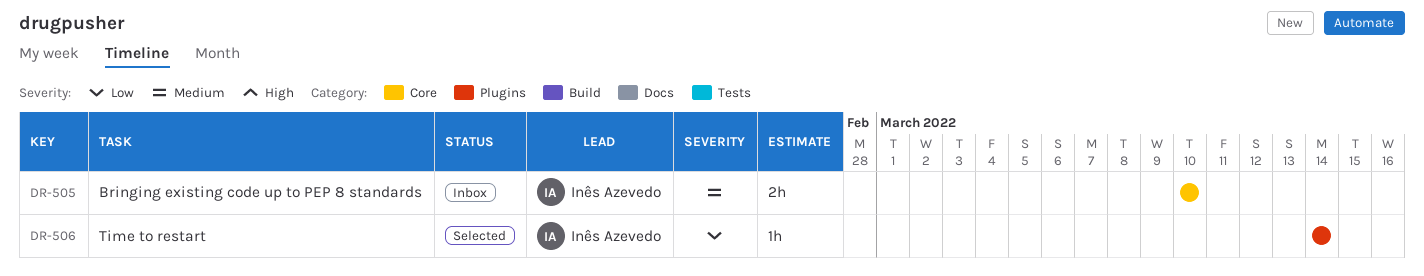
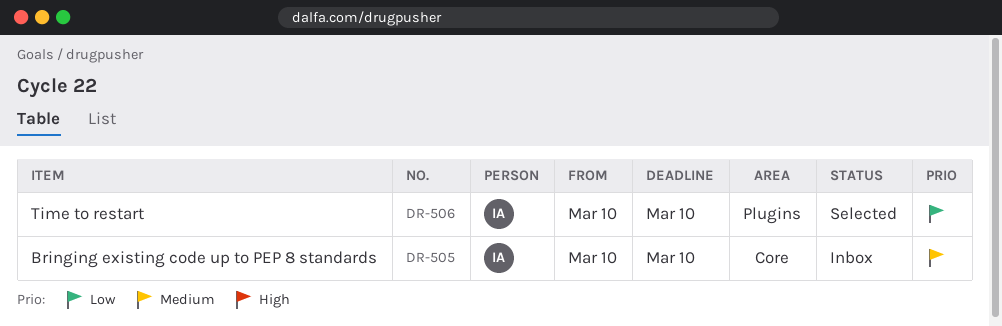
DR-506, start: Mar 14 -> Mar 10
DR-506, due: Mar 14 -> Mar 10

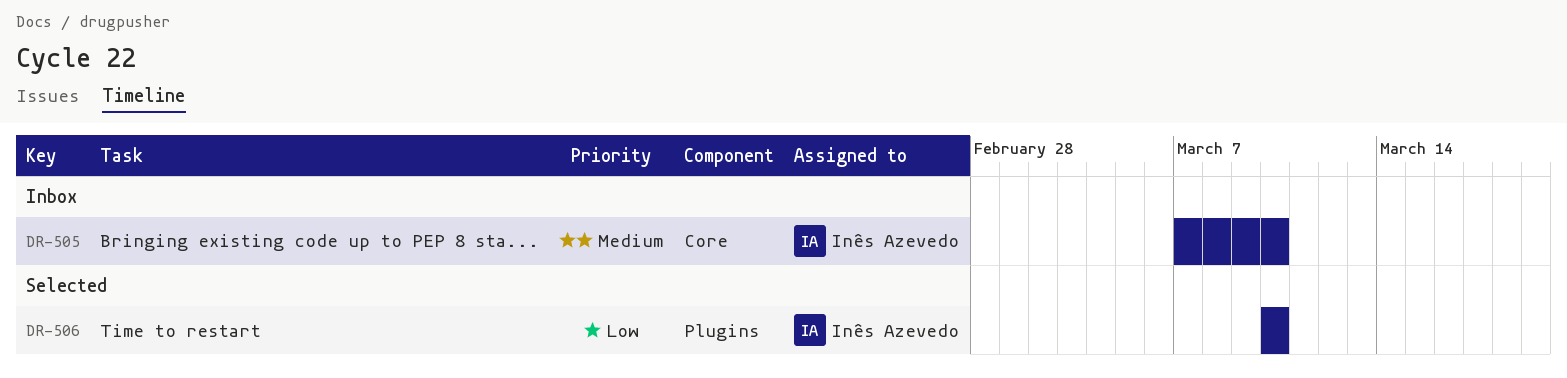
DR-505, start: Mar 10 -> Mar 7

